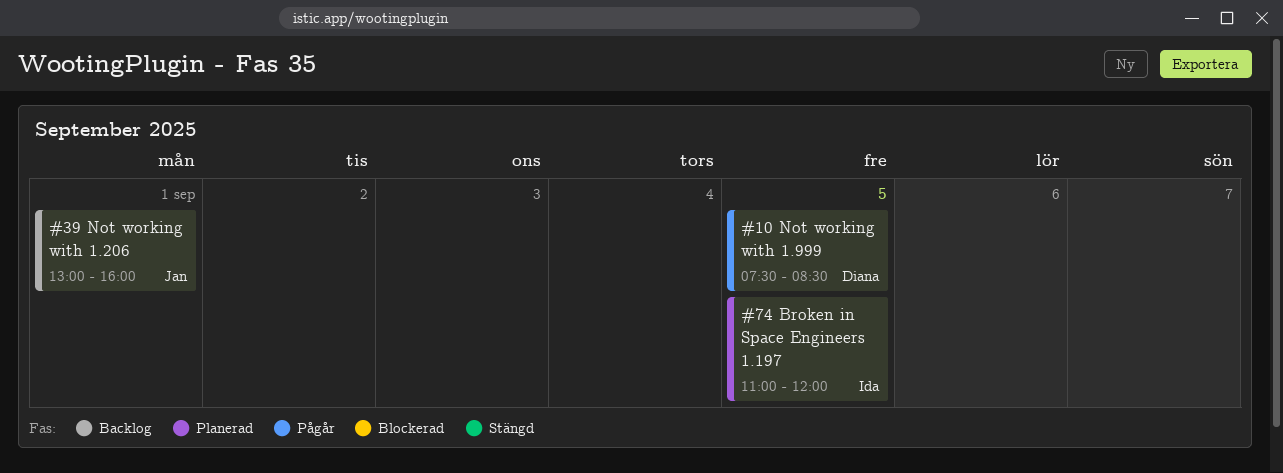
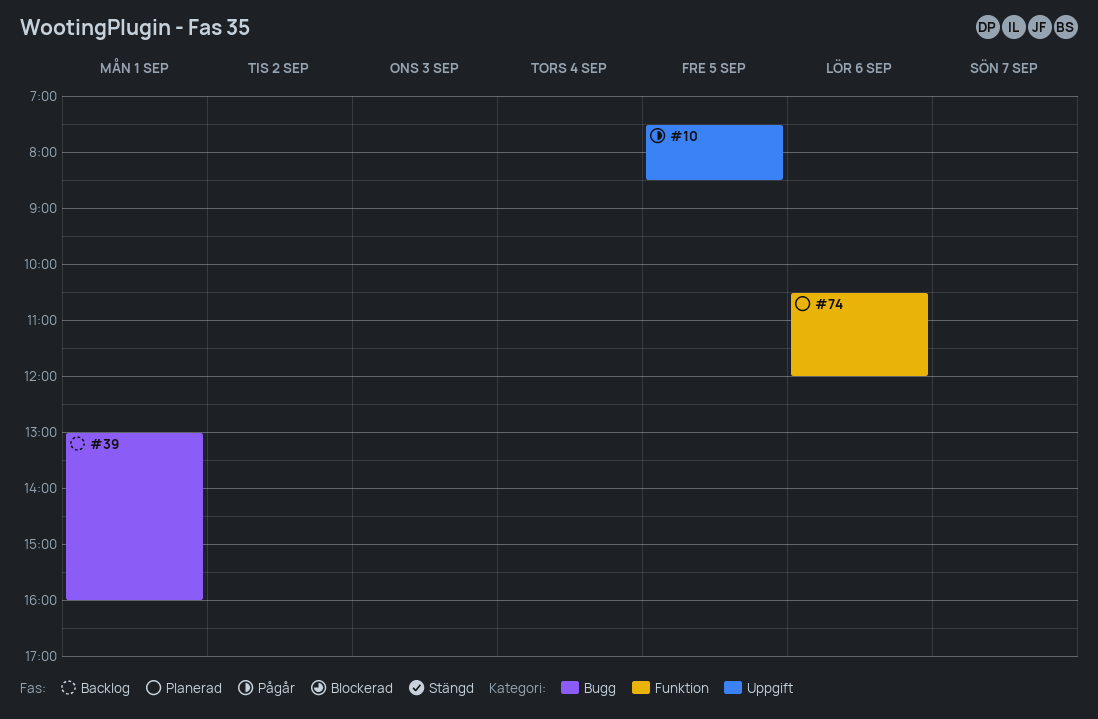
#74, day: Sep 5 -> Sep 6
#74, begins: 11:00 -> 10:30

